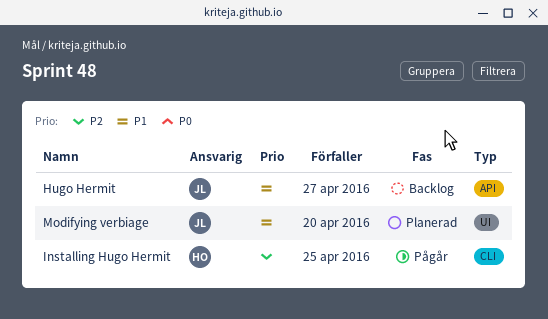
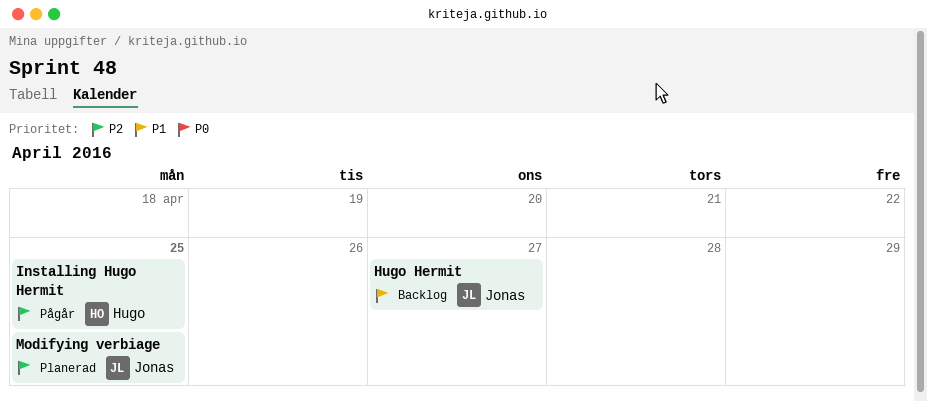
Modifying verbiage, priority: P1 -> P2
Modifying verbiage, due: Apr 20 -> Apr 25

